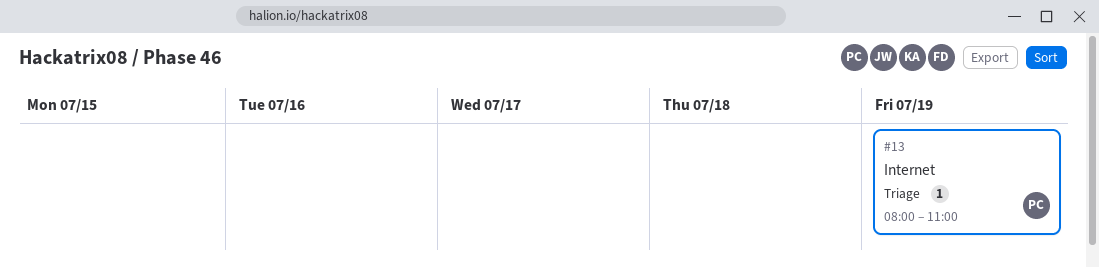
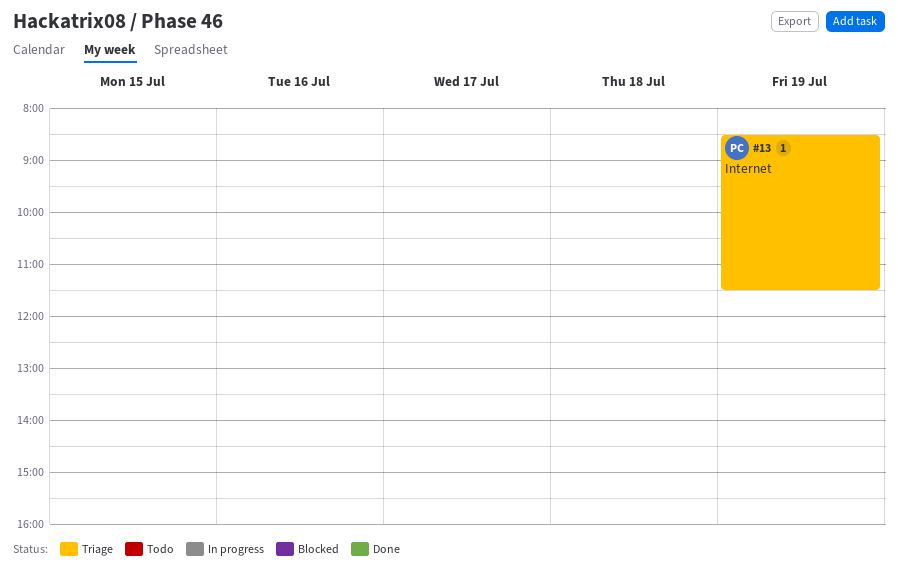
#13, begins: 08:00 -> 08:30
#13, ends: 11:00 -> 11:30

